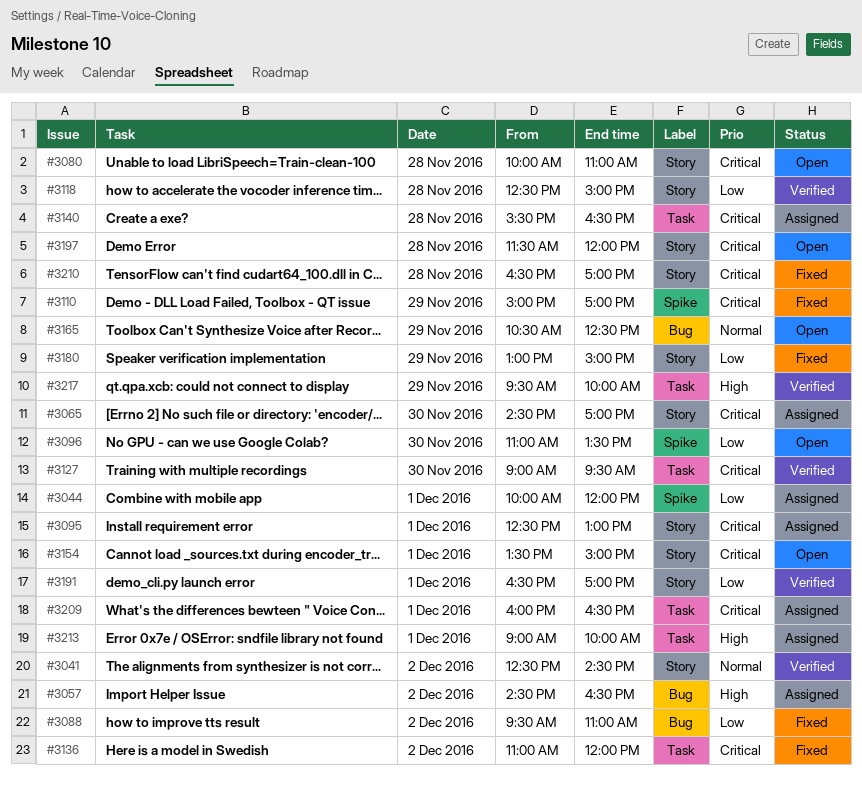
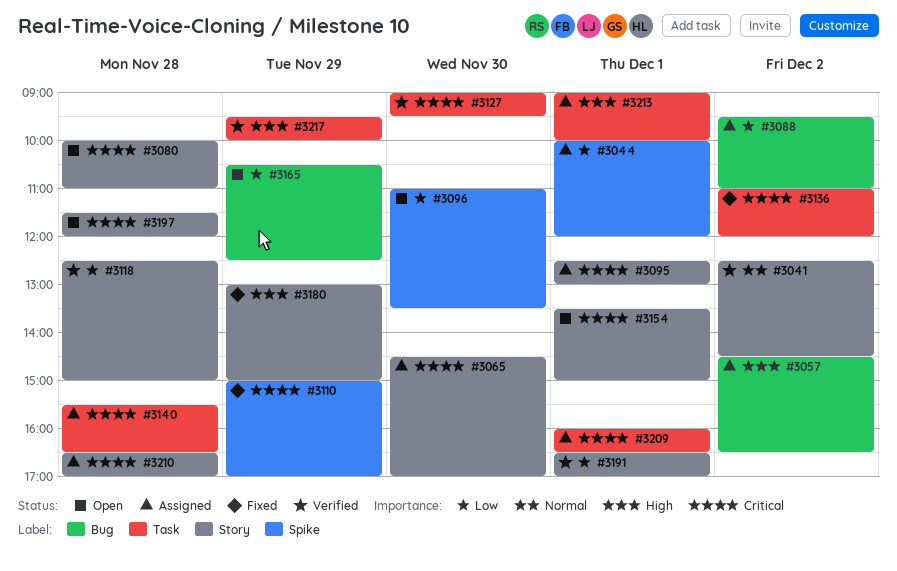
#3088, status: Fixed -> Assigned
#3165, priority: Normal -> Low
#3180, priority: Low -> High
#3210, status: Fixed -> Assigned

